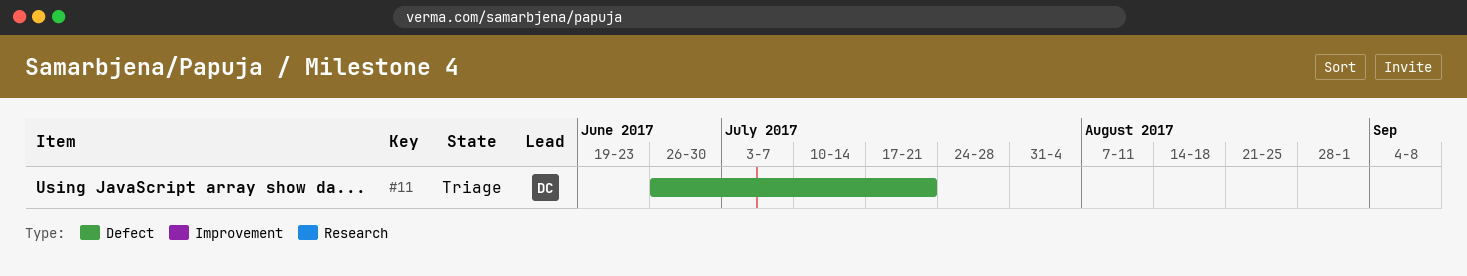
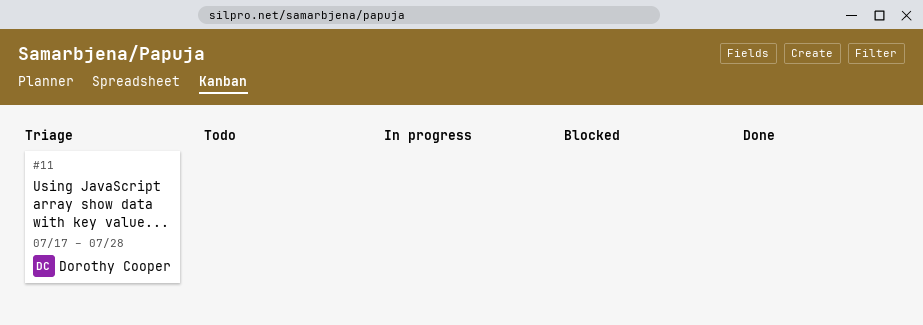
#11, start: Jun 26 -> Jul 17
#11, due: Jul 21 -> Jul 28

